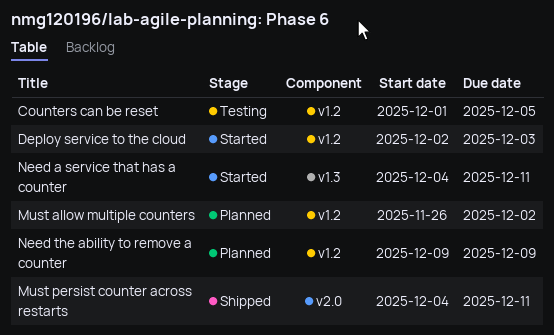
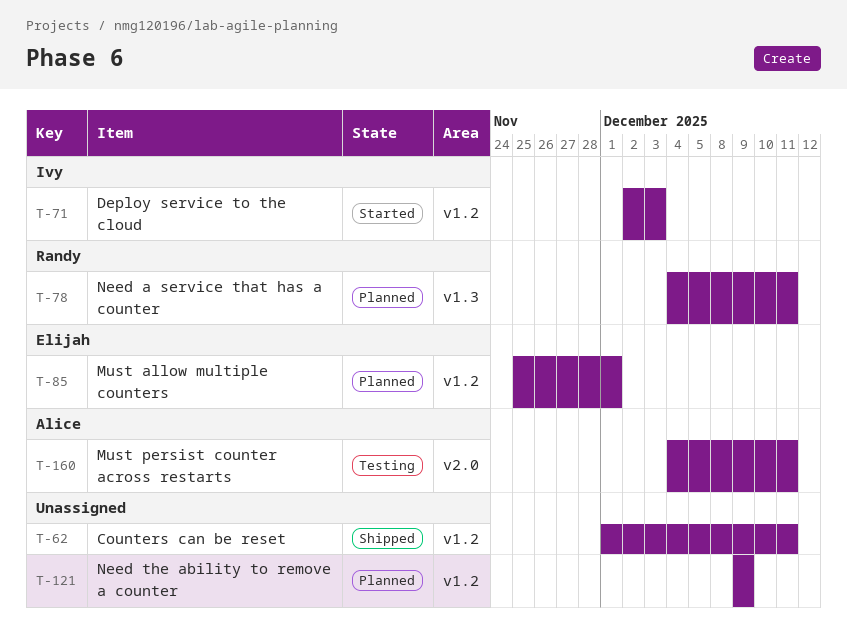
Counters can be reset, status: Testing -> Shipped
Counters can be reset, due: Dec 5 -> Dec 11
Must allow multiple counters, start: Nov 26 -> Nov 25
Must allow multiple counters, due: Dec 2 -> Dec 1
Must persist counter across restarts, status: Shipped -> Testing
Need a service that has a counter, status: Started -> Planned

